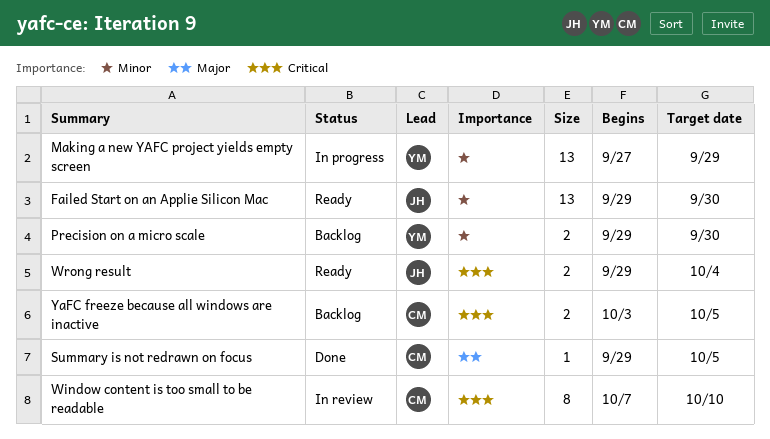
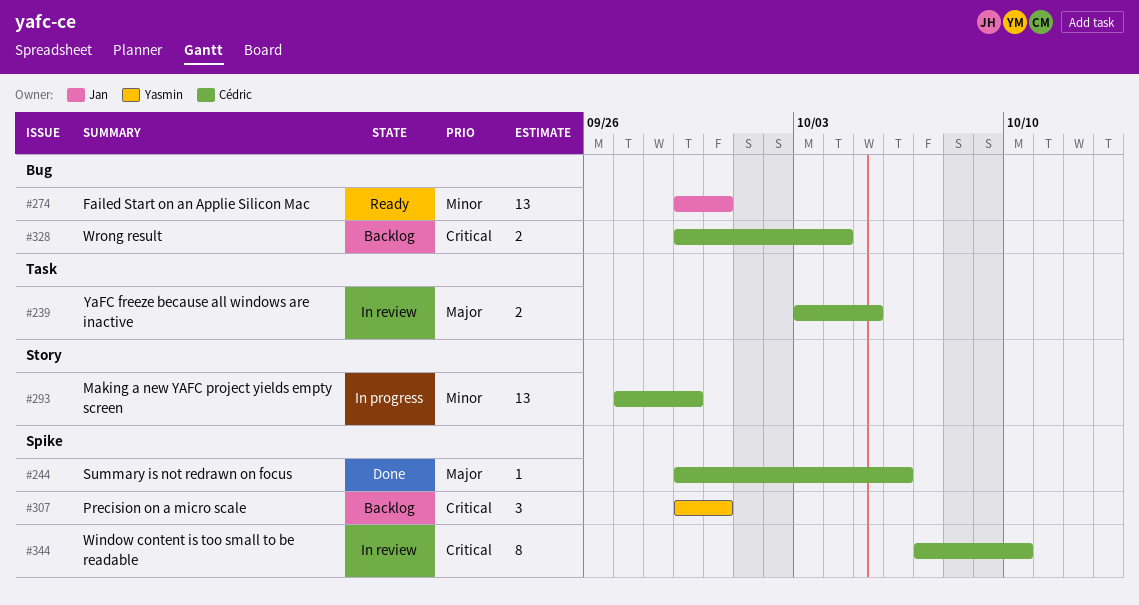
Making a new YAFC project yields empty screen, owner: Yasmin -> Cédric
Precision on a micro scale, priority: Minor -> Critical
Precision on a micro scale, estimate: 2 -> 3
Summary is not redrawn on focus, due: Oct 5 -> Oct 6
Wrong result, status: Ready -> Backlog
Wrong result, owner: Jan -> Cédric
YaFC freeze because all windows are inactive, status: Backlog -> In review
YaFC freeze because all windows are inactive, priority: Critical -> Major

